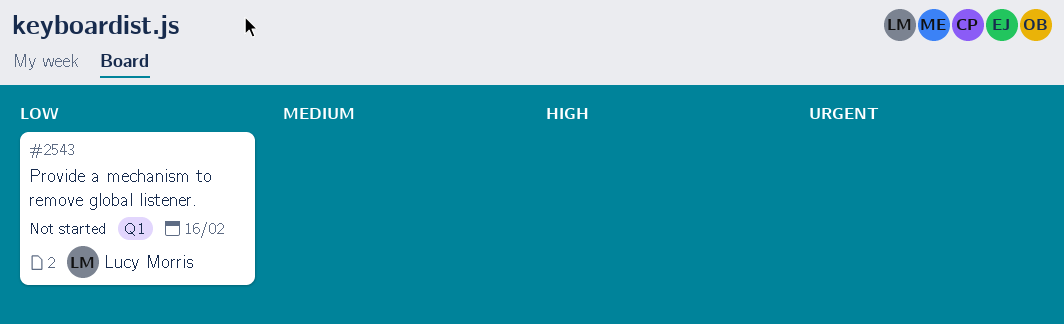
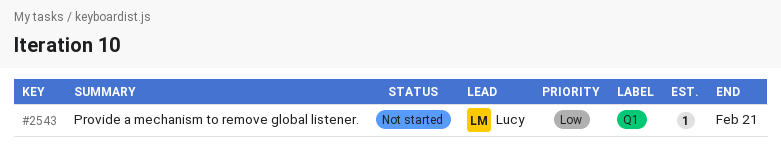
#2543, due: Feb 16 -> Feb 21

